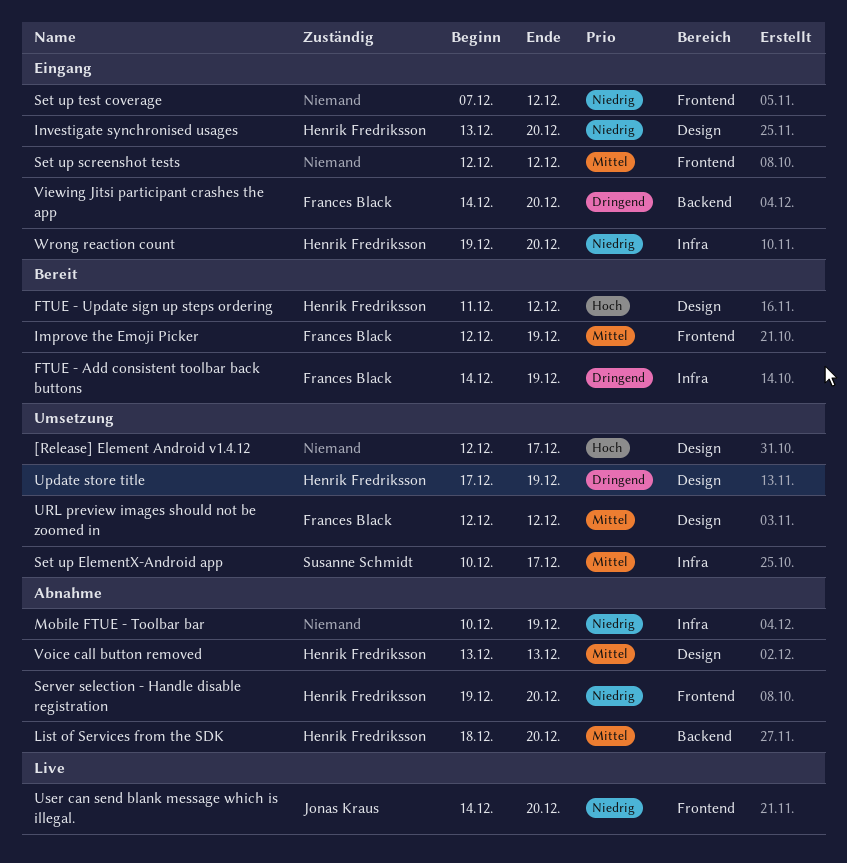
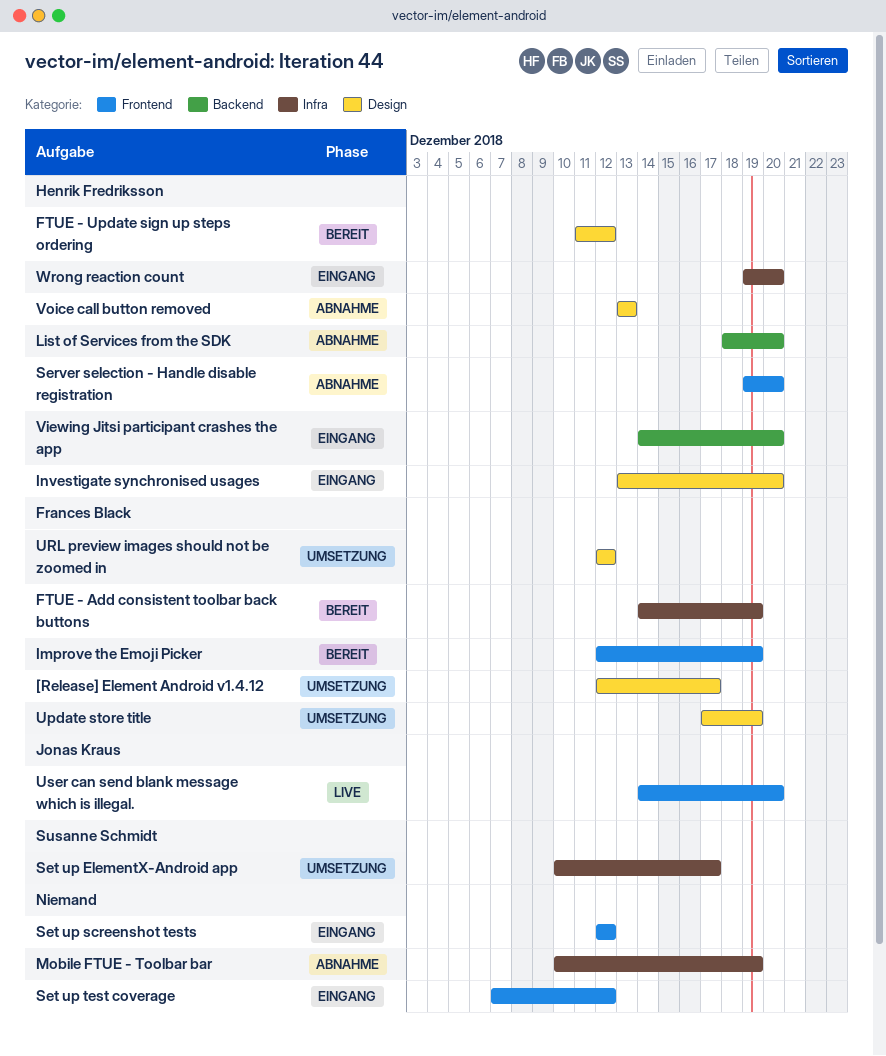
[Release] Element Android v1.4.12, owner: none -> Frances Black
Update store title, owner: Henrik Fredriksson -> Frances Black
Viewing Jitsi participant crashes the app, owner: Frances Black -> Henrik Fredriksson

